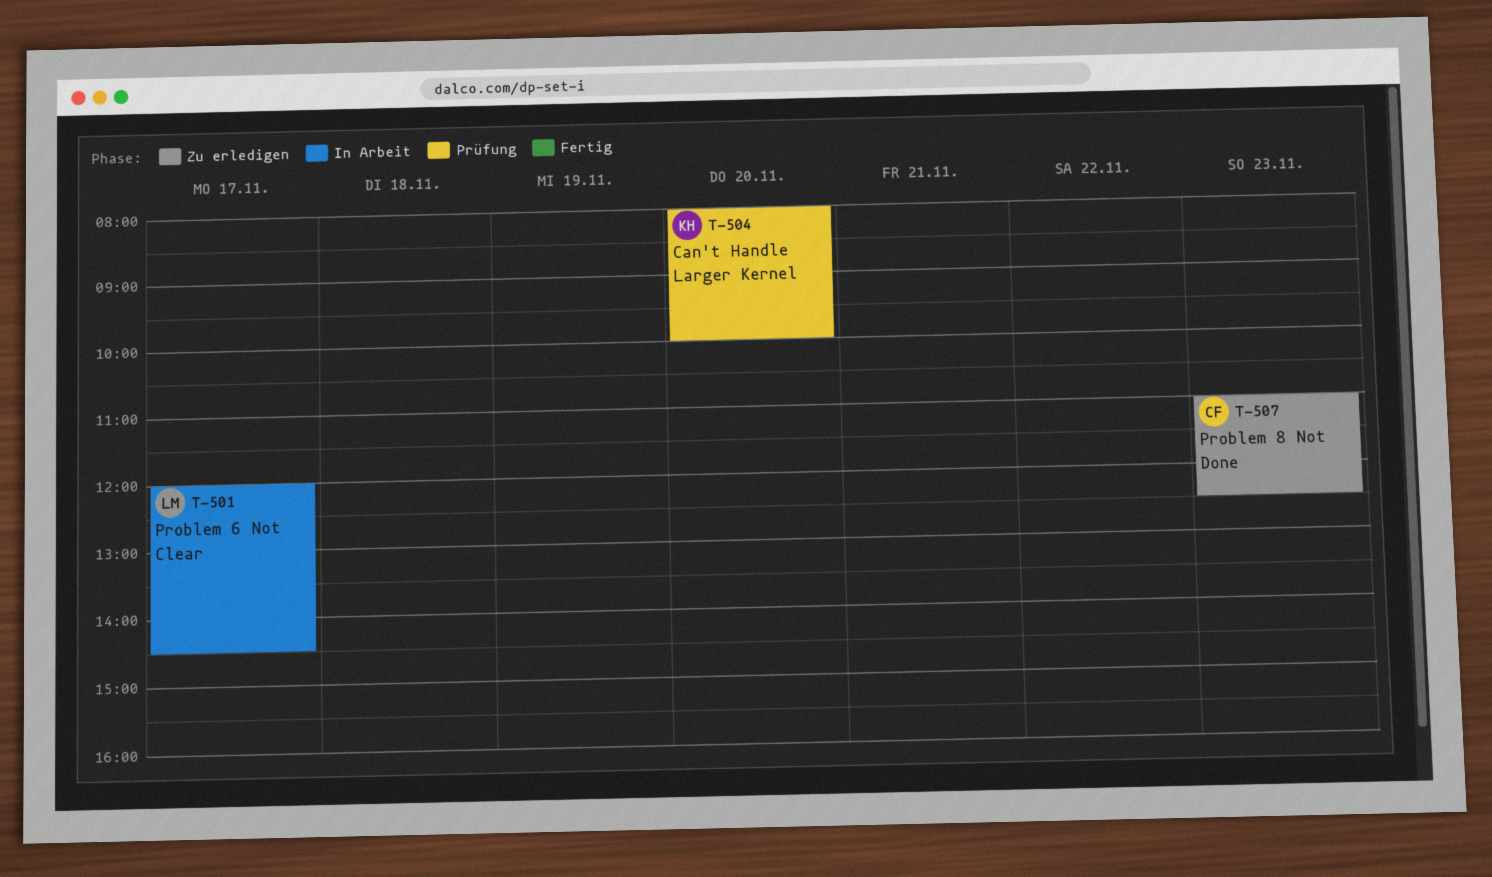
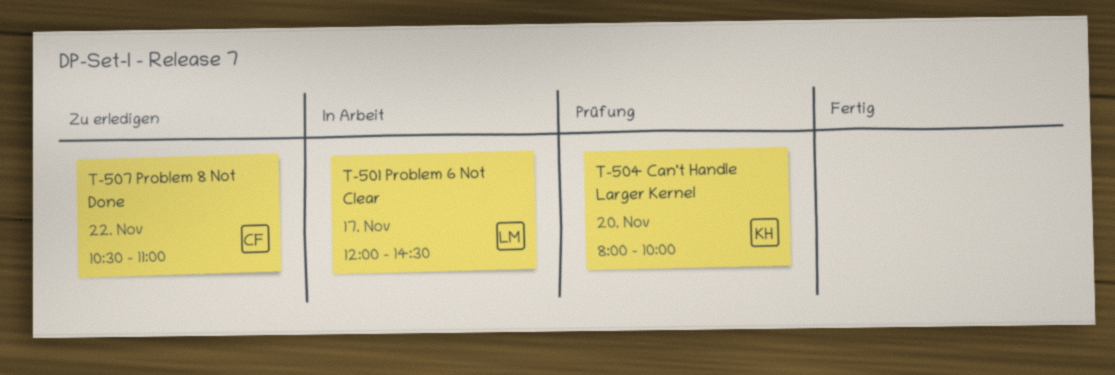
T-507, day: Nov 23 -> Nov 22
T-507, begins: 11:00 -> 10:30
T-507, ends: 12:30 -> 11:00

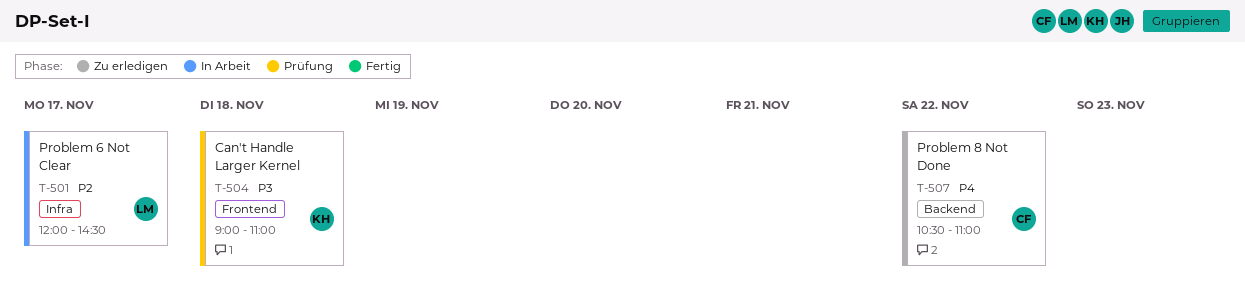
T-504, day: Nov 20 -> Nov 18
T-504, begins: 08:00 -> 09:00
T-504, ends: 10:00 -> 11:00

